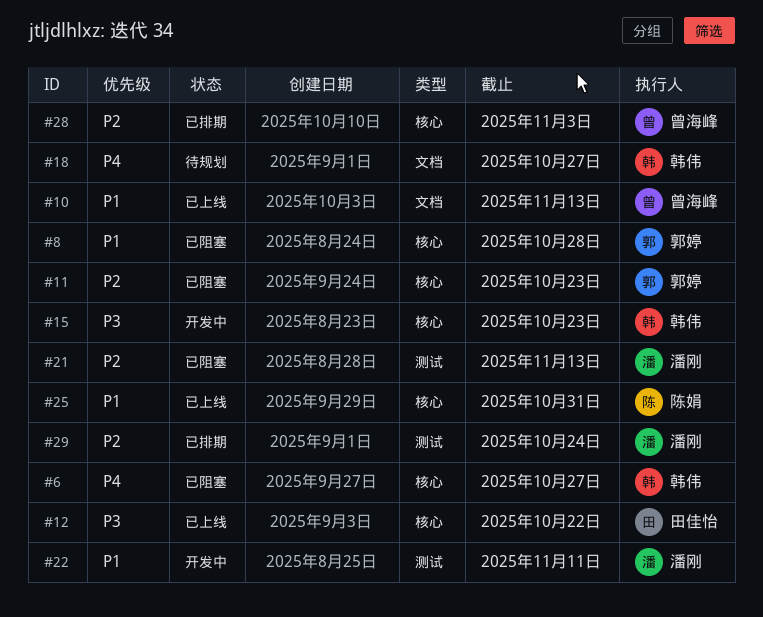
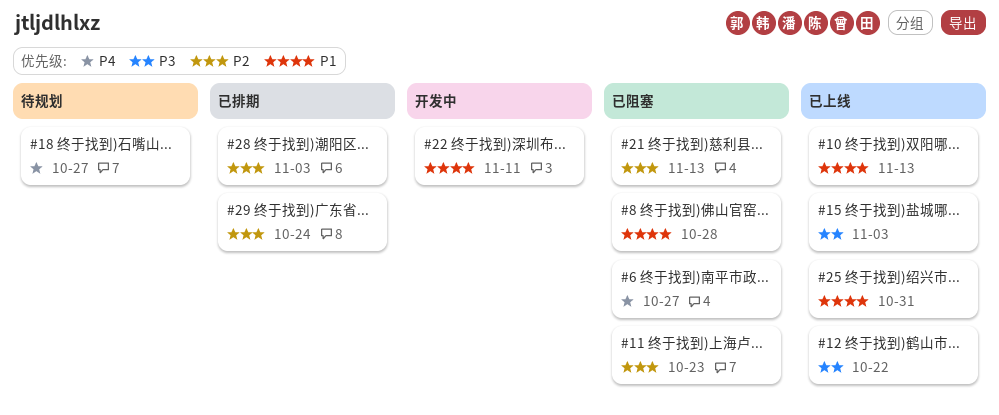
#15, status: 开发中 -> 已上线
#15, due: Oct 23 -> Nov 3

